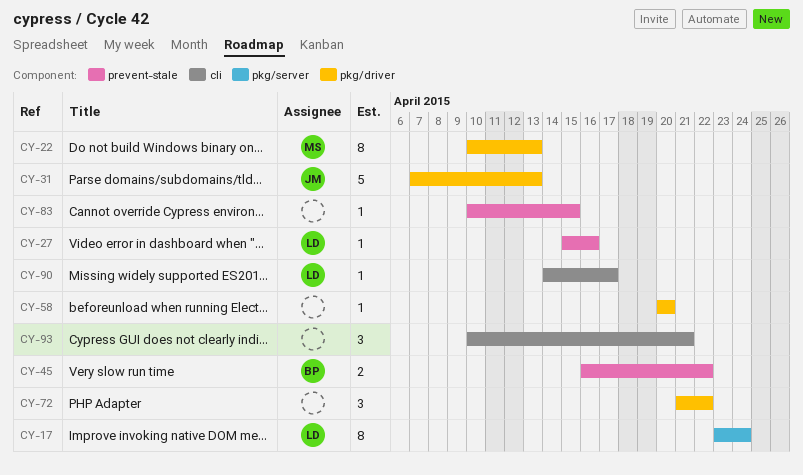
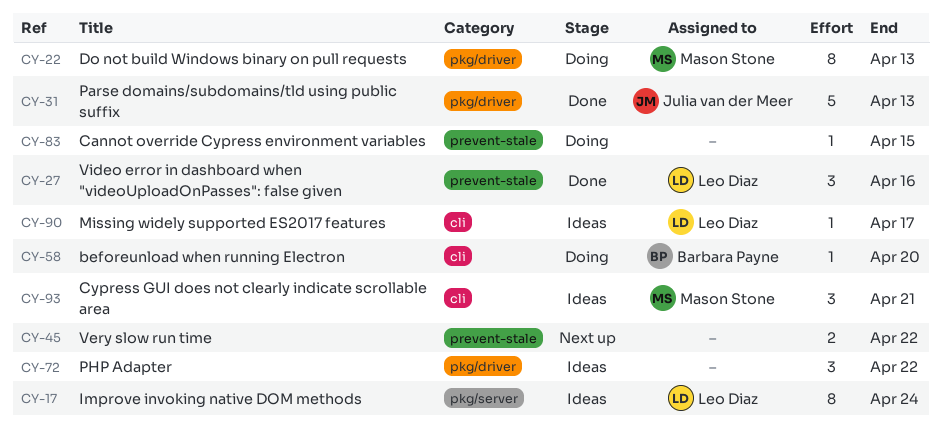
CY-27, estimate: 1 -> 3
CY-45, owner: Barbara Payne -> none
CY-58, owner: none -> Barbara Payne
CY-58, label: pkg/driver -> cli
CY-93, owner: none -> Mason Stone

